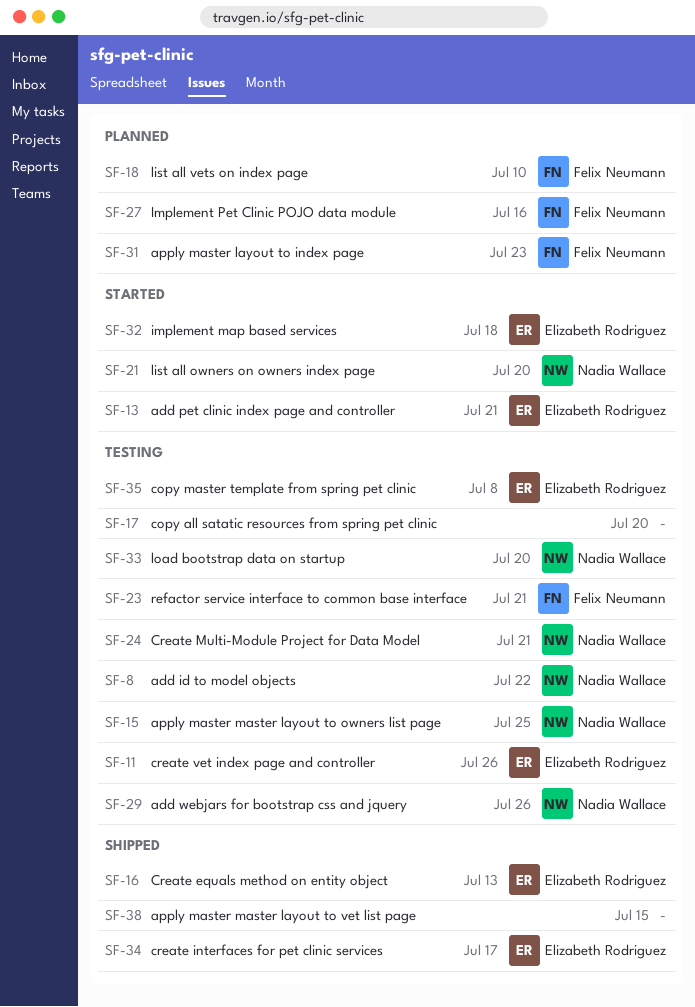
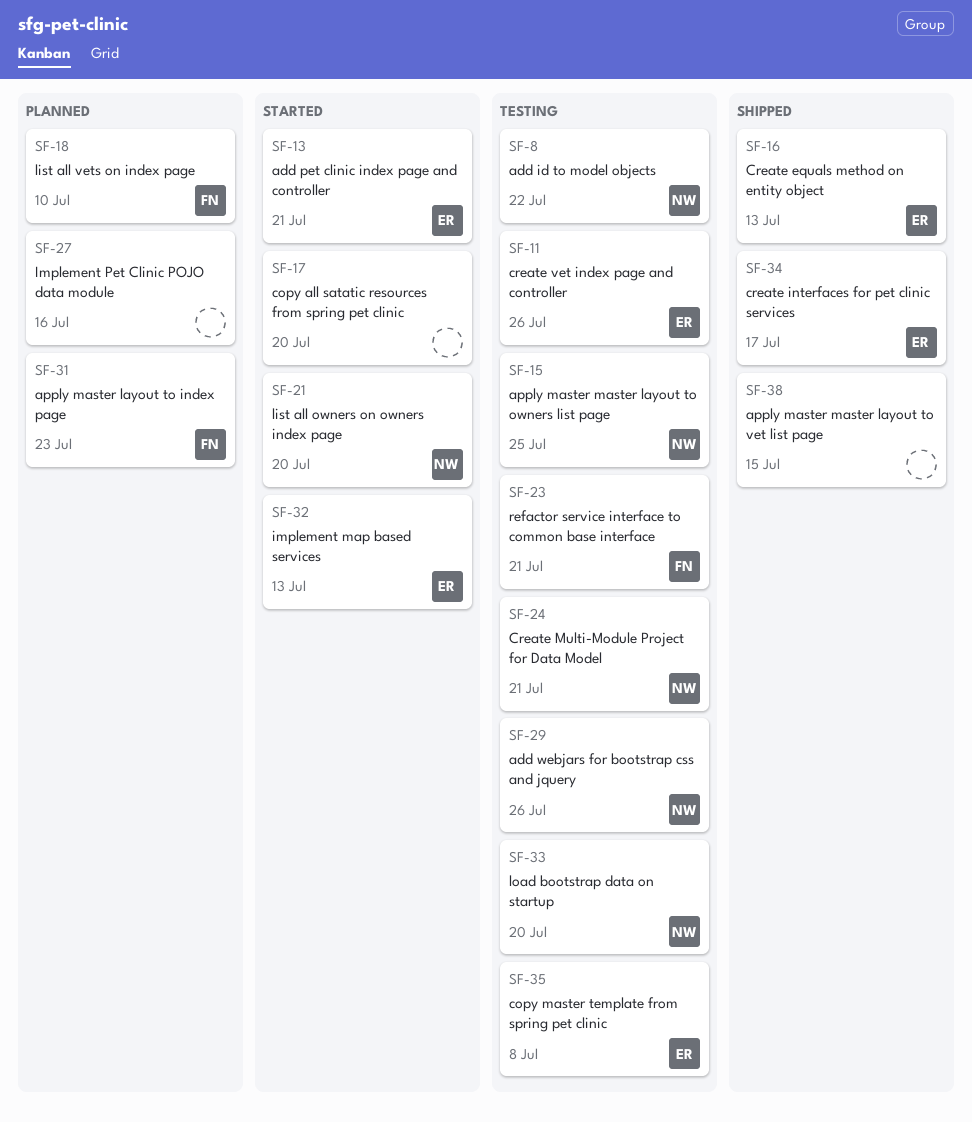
SF-17, status: Testing -> Started
SF-27, owner: Felix Neumann -> none
SF-32, due: Jul 18 -> Jul 13

